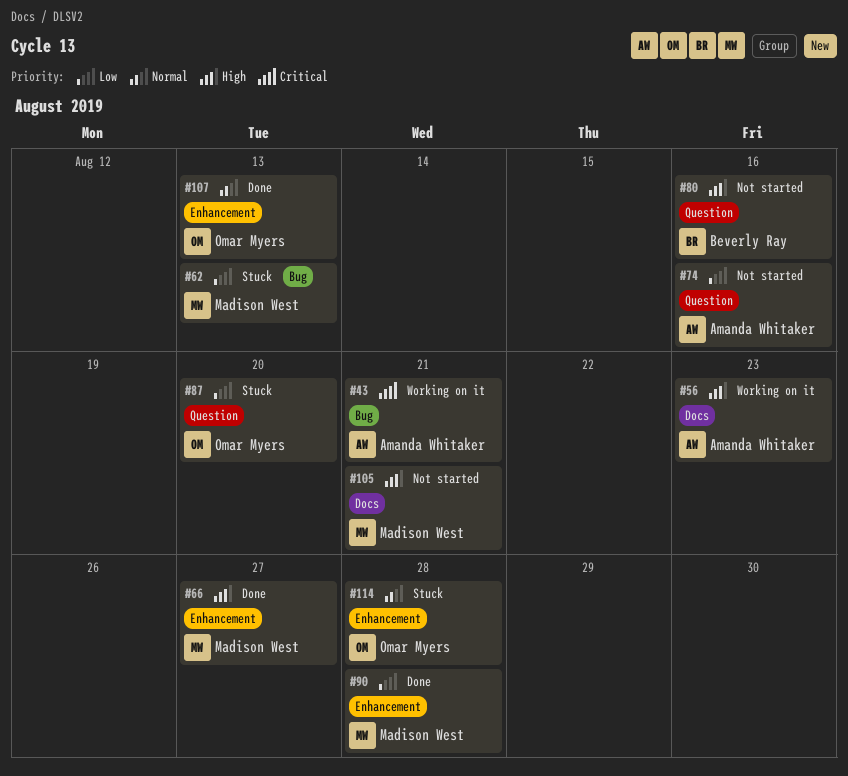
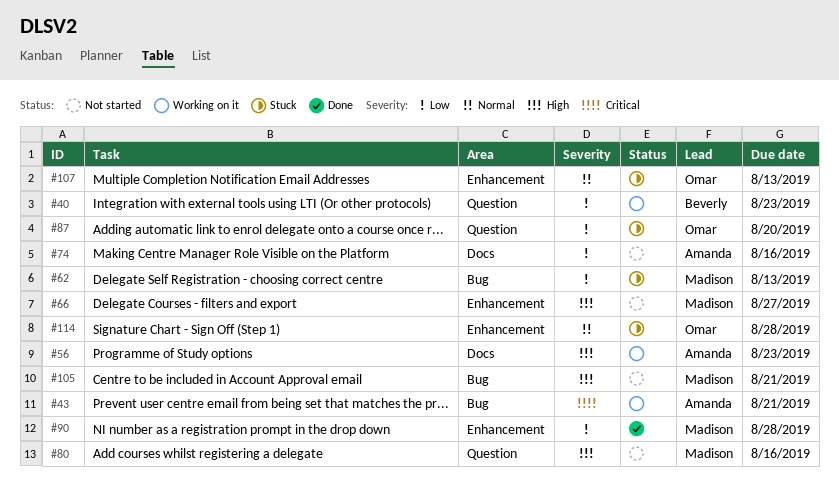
#40: none -> present
#66, status: Done -> Not started
#74, label: Question -> Docs
#80, owner: Beverly Ray -> Madison West
#105, label: Docs -> Bug
#107, status: Done -> Stuck

